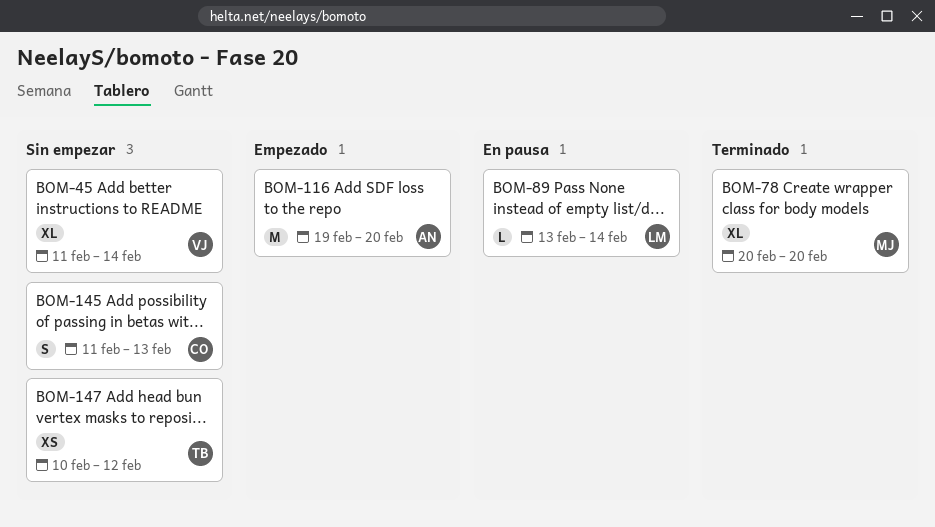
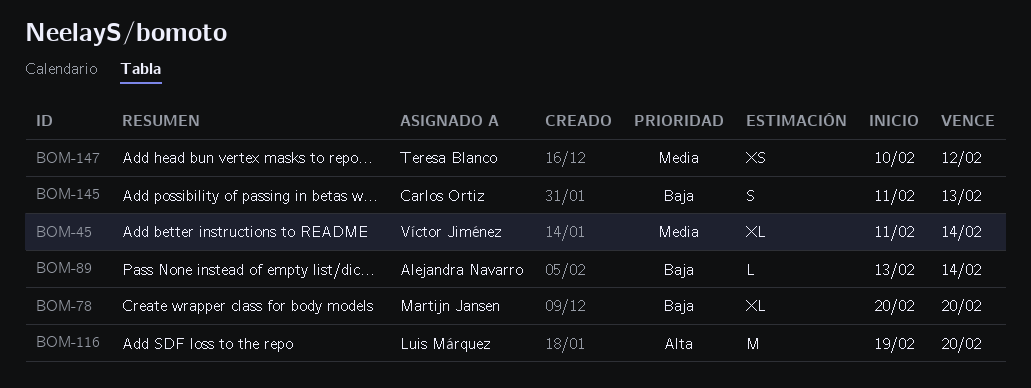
BOM-89, owner: Luis Márquez -> Alejandra Navarro
BOM-116, owner: Alejandra Navarro -> Luis Márquez

